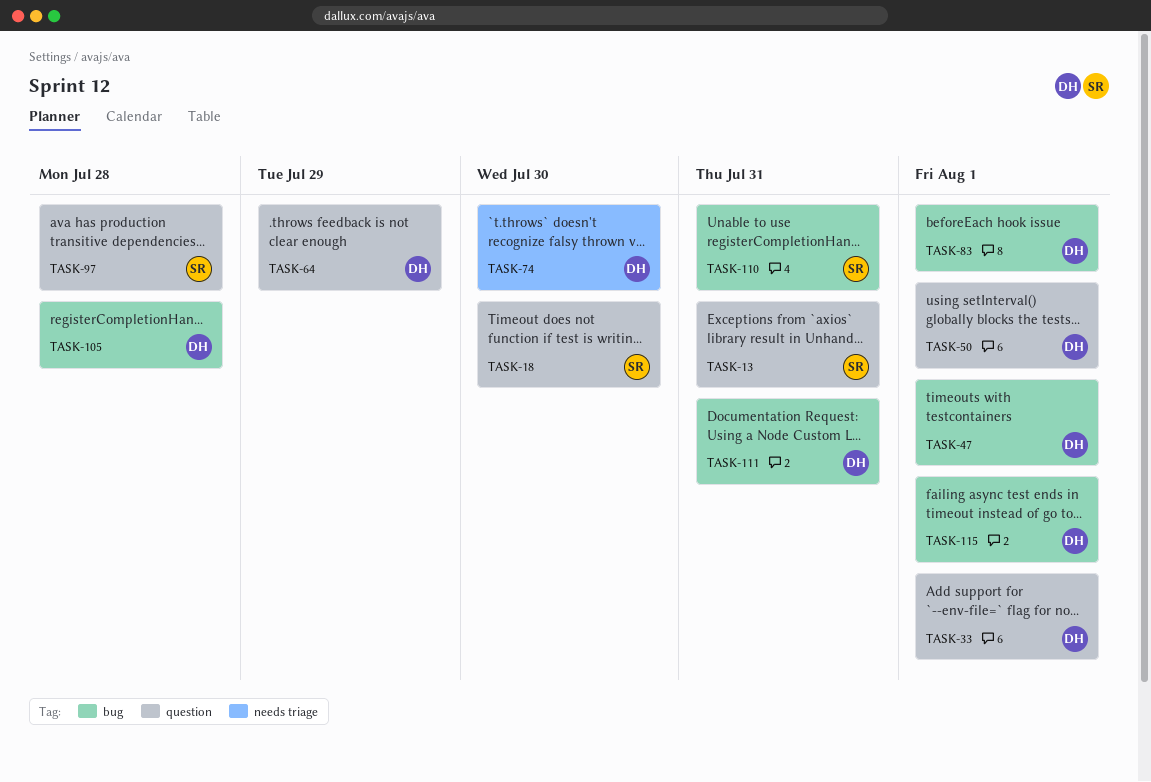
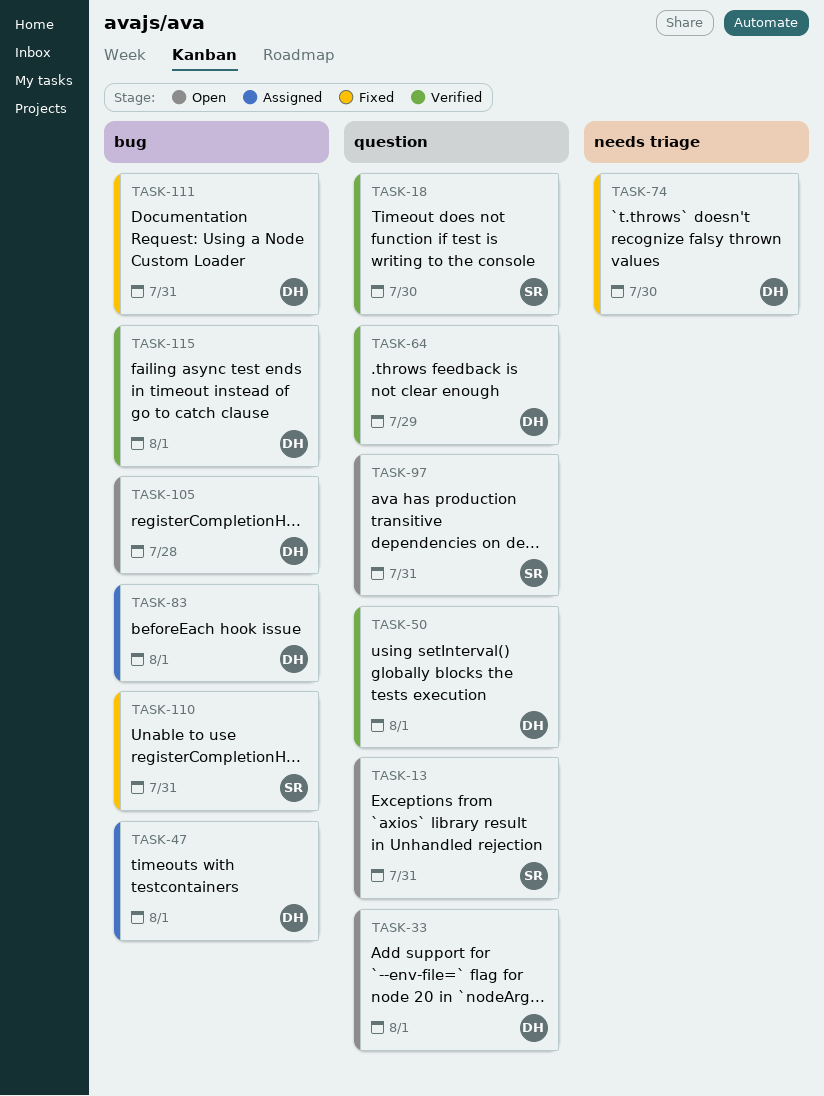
TASK-97, due: Jul 28 -> Jul 31

